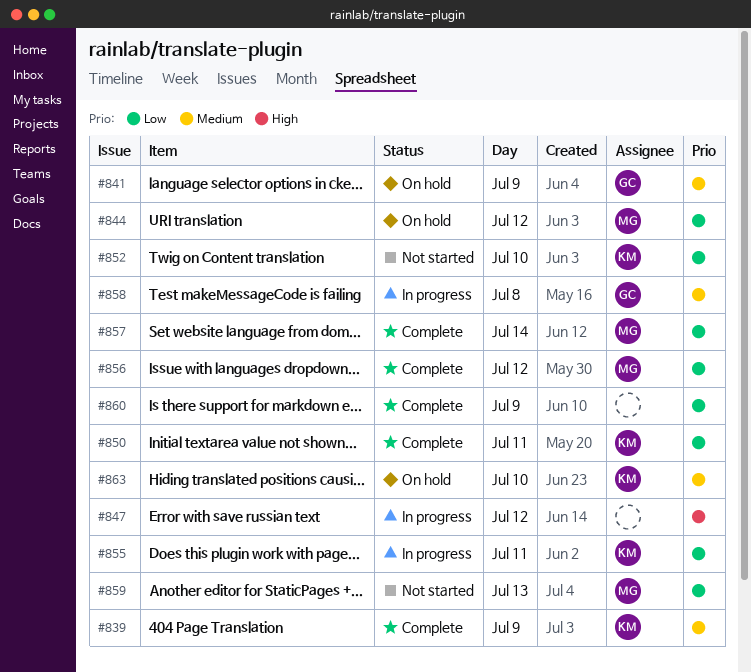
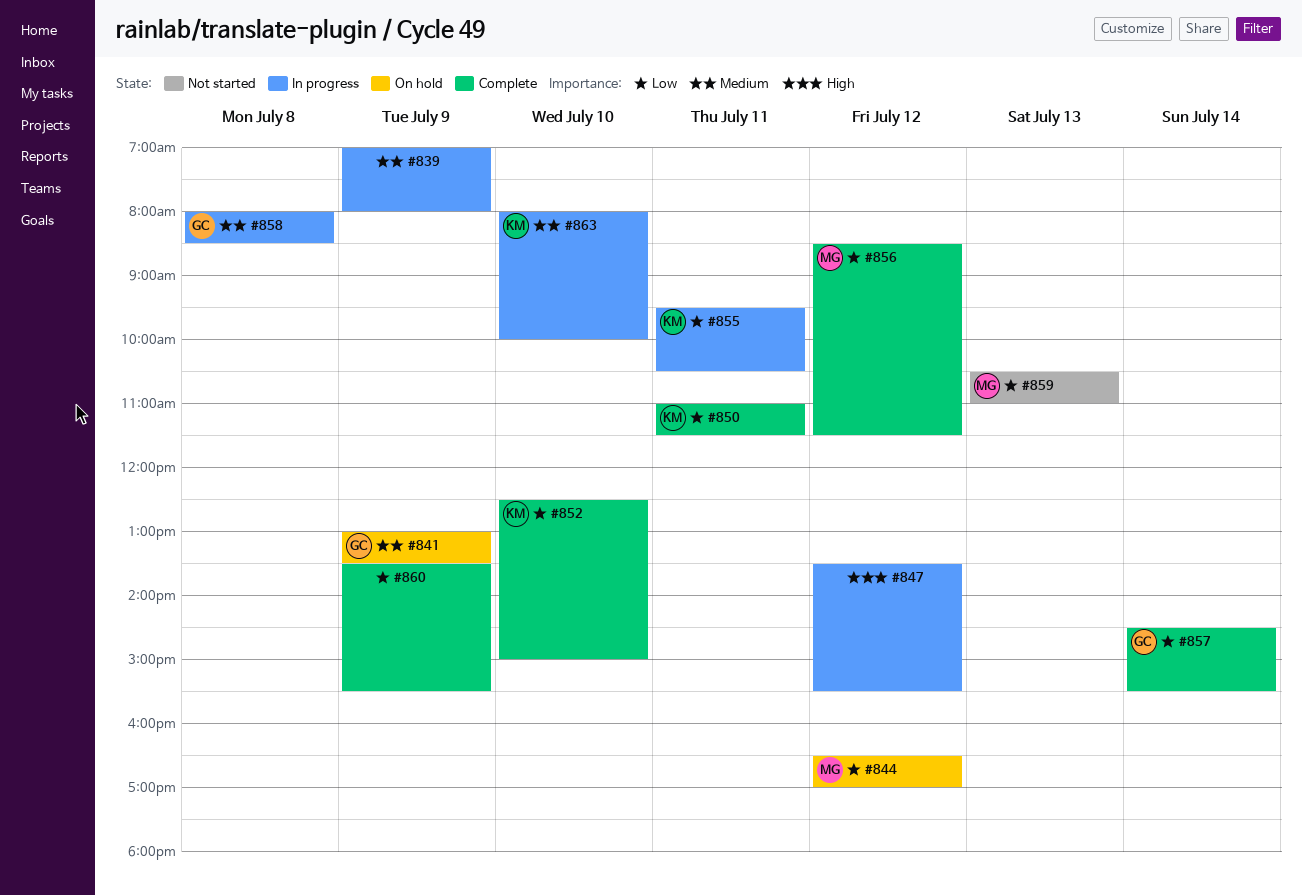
#839, status: Complete -> In progress
#839, owner: KM -> none
#852, status: Not started -> Complete
#857, owner: MG -> GC
#863, status: On hold -> In progress

